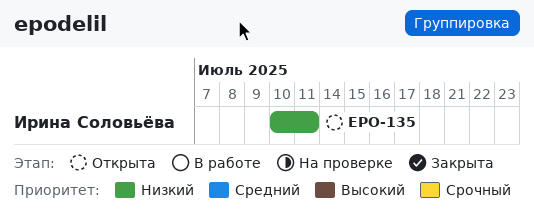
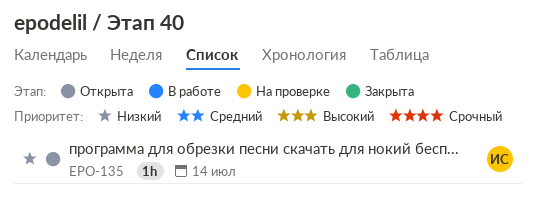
EPO-135, due: Jul 11 -> Jul 14

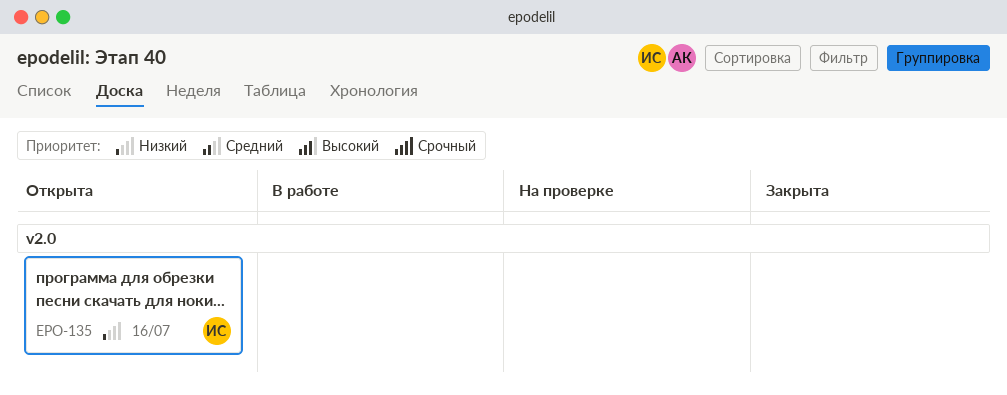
EPO-135, due: Jul 14 -> Jul 16

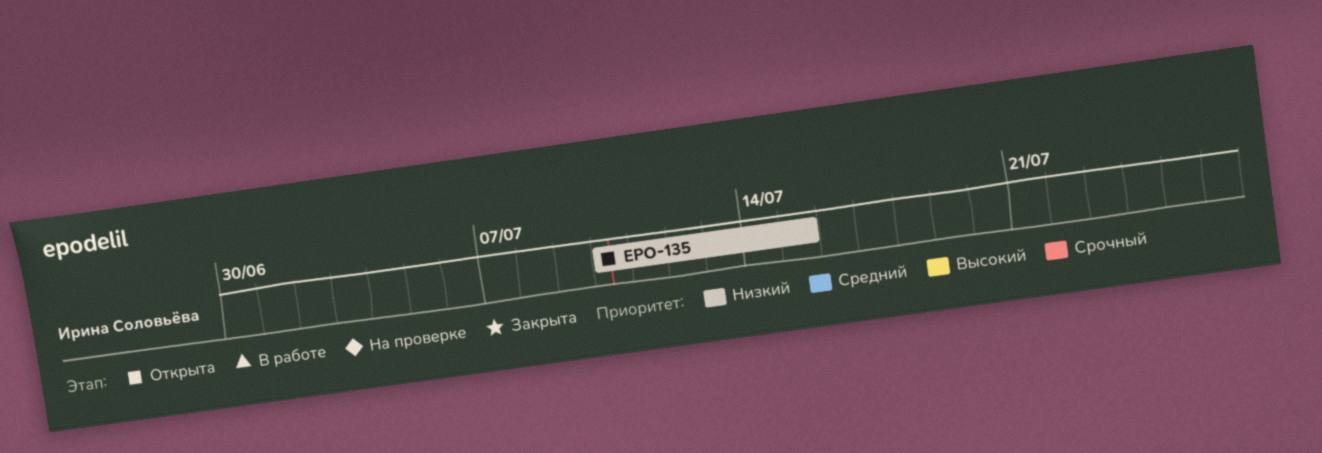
EPO-135, due: Jul 16 -> Jul 15

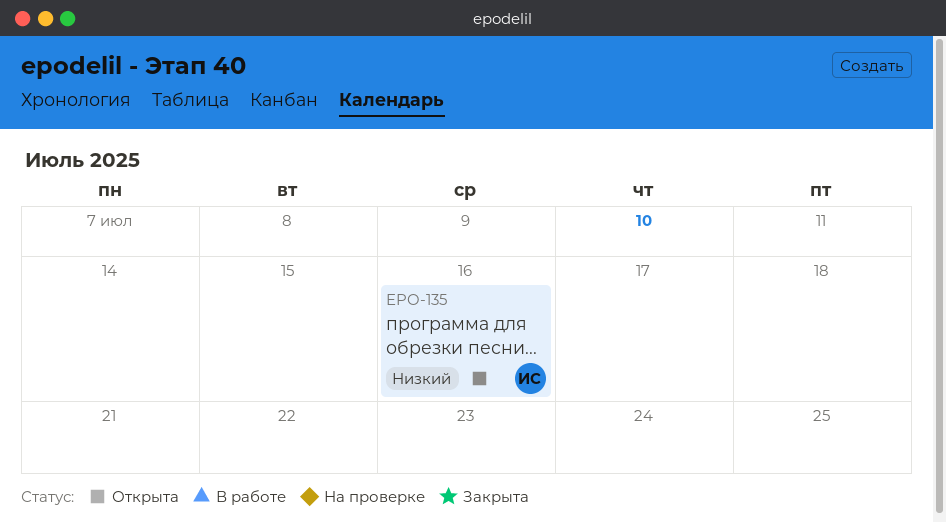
EPO-135, due: Jul 15 -> Jul 16

